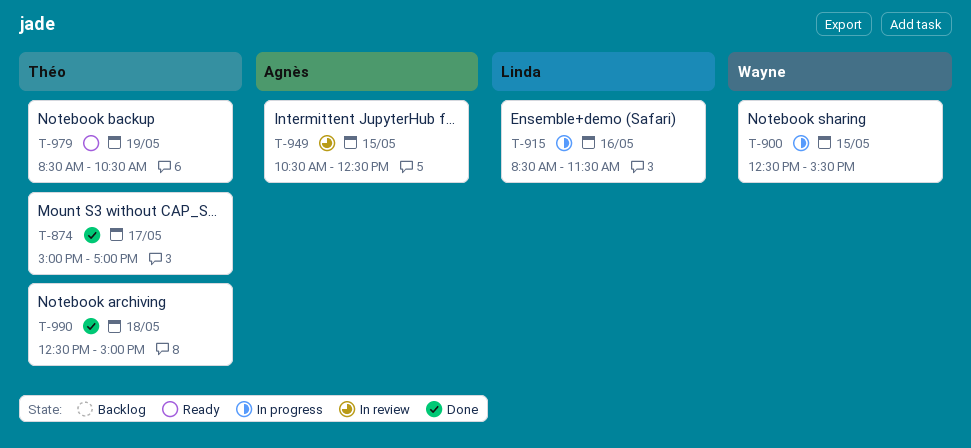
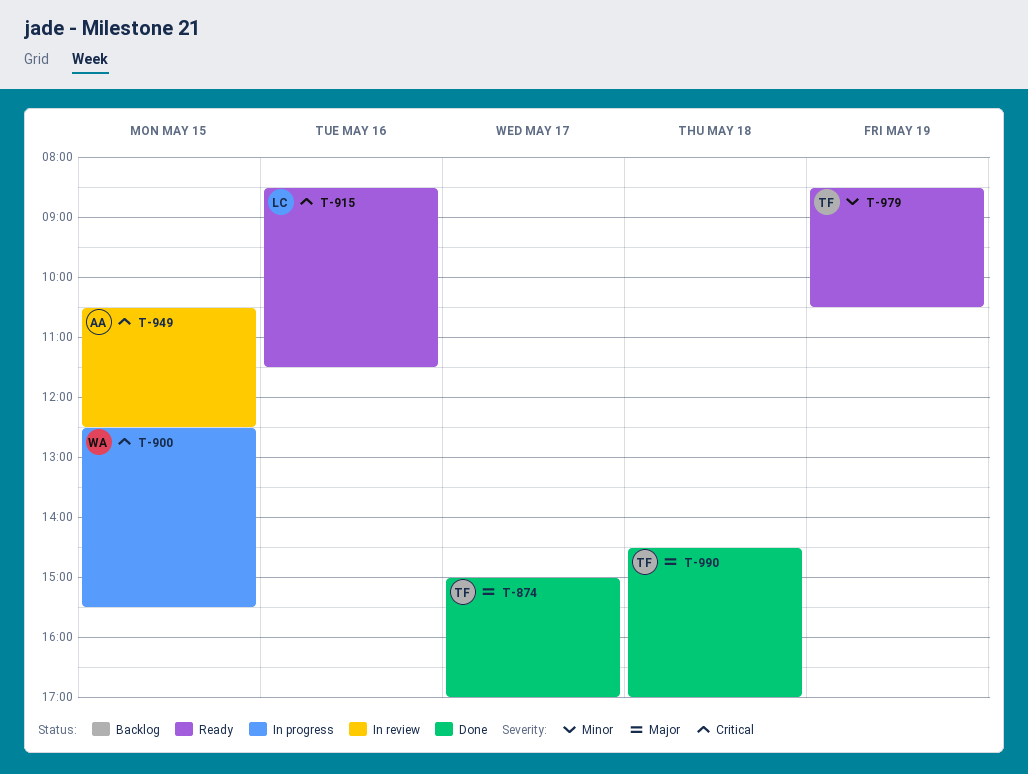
T-915, status: In progress -> Ready
T-990, begins: 12:30 -> 14:30
T-990, ends: 15:00 -> 17:00

